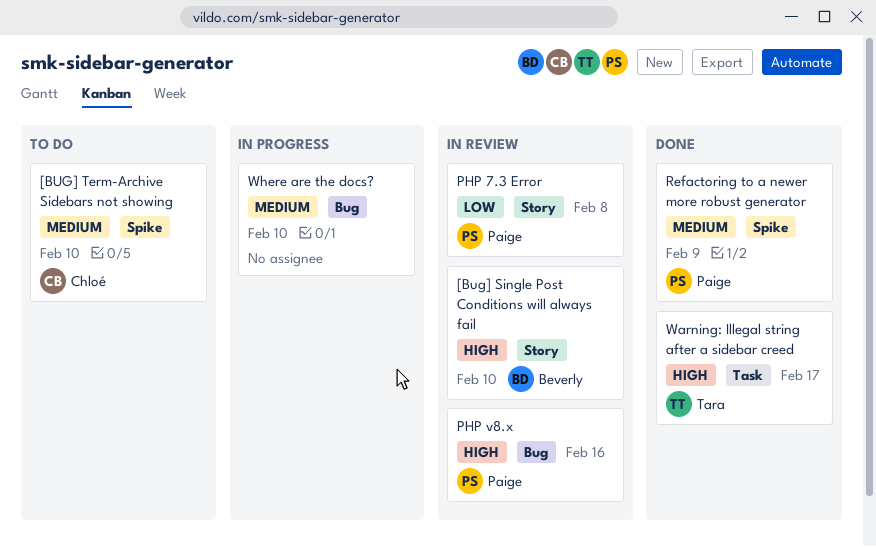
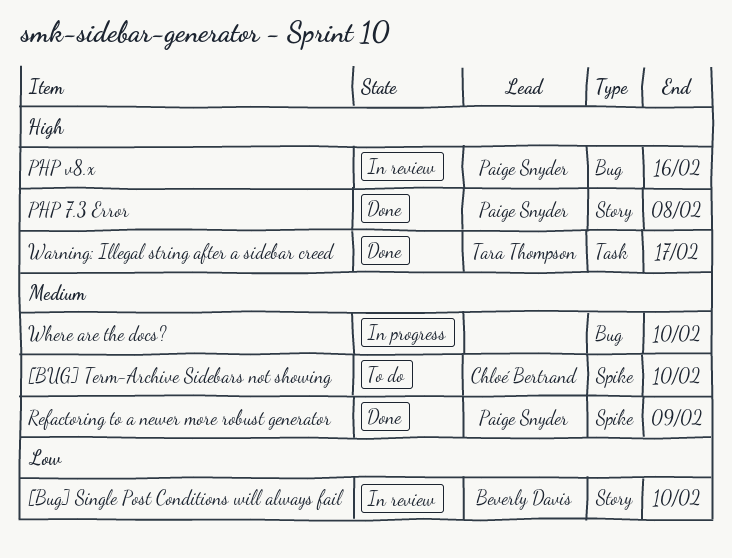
[Bug] Single Post Conditions will always fail, priority: High -> Low
PHP 7.3 Error, status: In review -> Done
PHP 7.3 Error, priority: Low -> High

